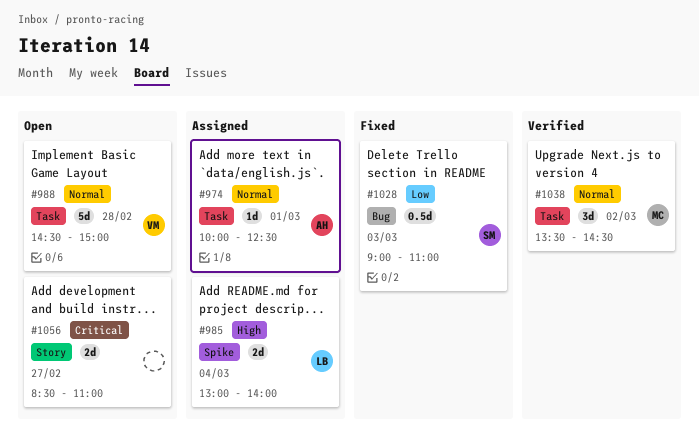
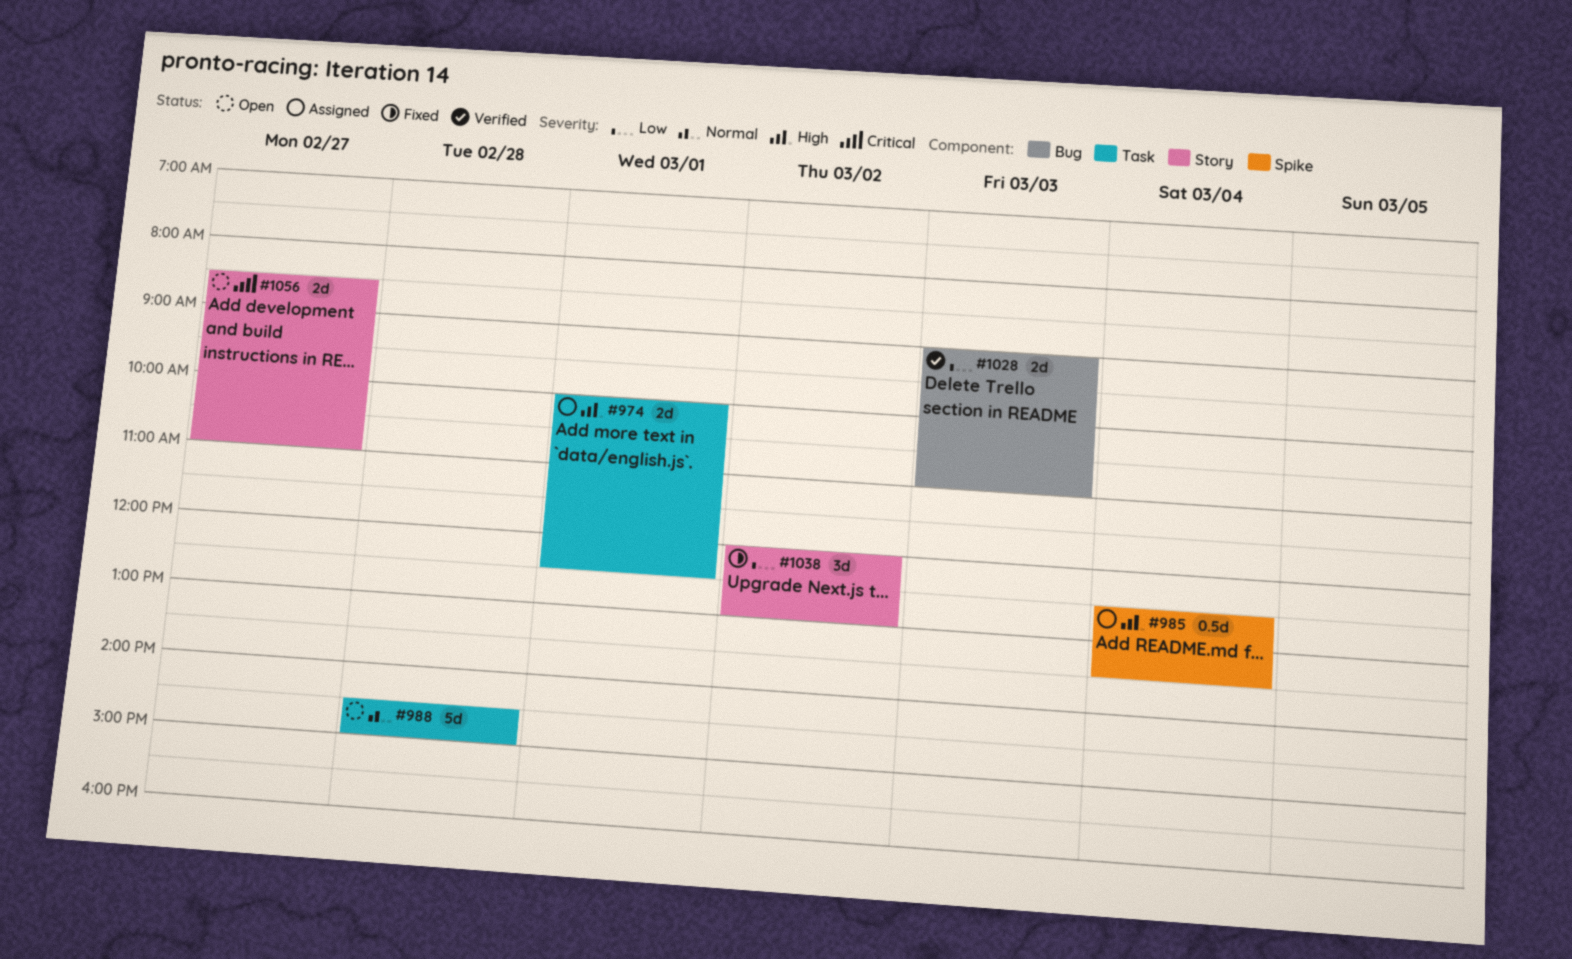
#974, priority: Normal -> High
#974, estimate: 1d -> 2d
#985, estimate: 2d -> 0.5d
#985, begins: 13:00 -> 12:30
#985, ends: 14:00 -> 13:30
#1028, status: Fixed -> Verified
#1028, estimate: 0.5d -> 2d
#1038, status: Verified -> Fixed
#1038, priority: Normal -> Low
#1038, label: Task -> Story
#1038, begins: 13:30 -> 12:00
#1038, ends: 14:30 -> 13:00

